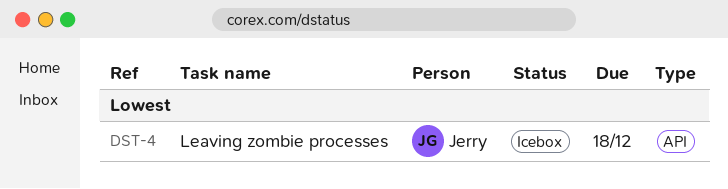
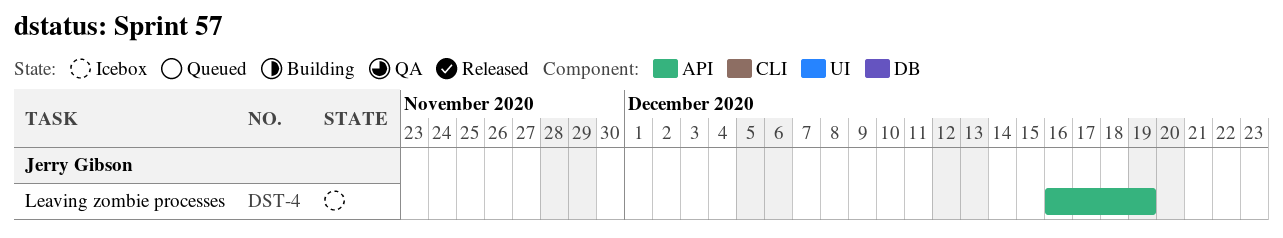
DST-4, due: Dec 18 -> Dec 19

